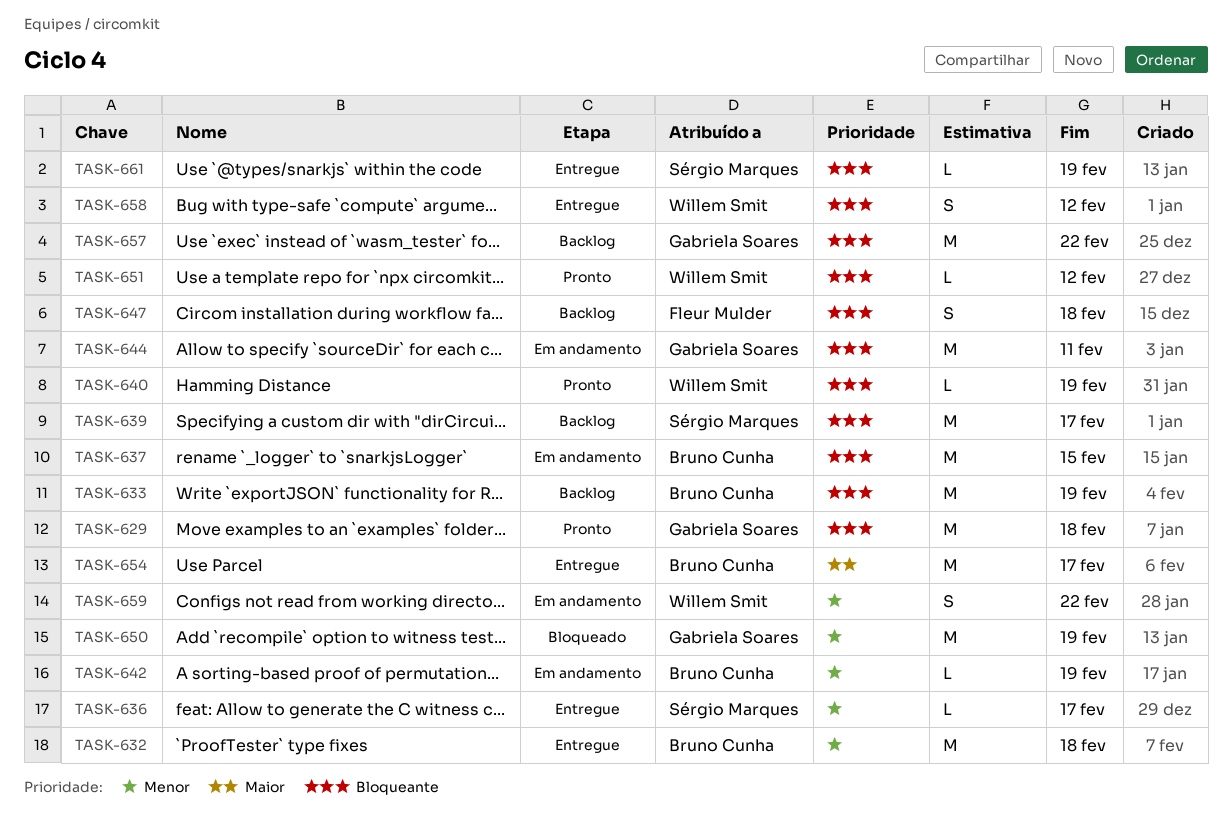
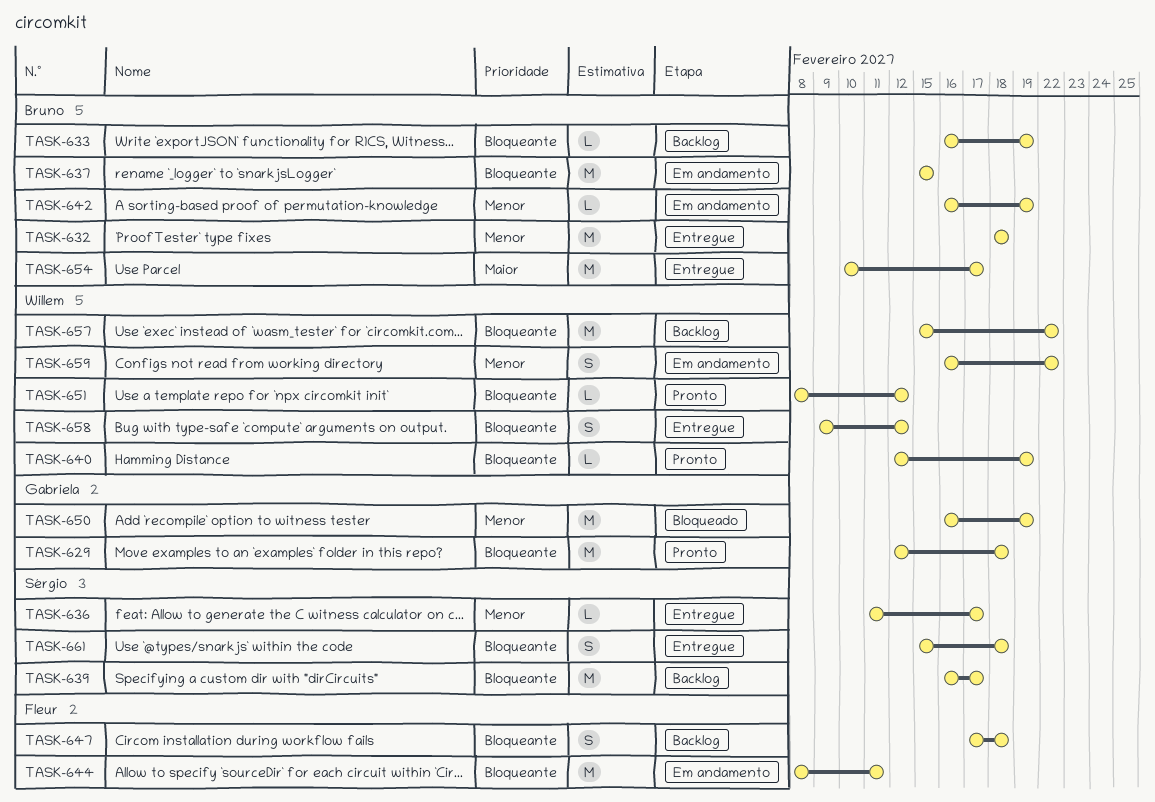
TASK-633, estimate: M -> L
TASK-644, owner: Gabriela Soares -> Fleur Mulder
TASK-657, owner: Gabriela Soares -> Willem Smit
TASK-661, estimate: L -> S
TASK-661, due: Feb 19 -> Feb 18

